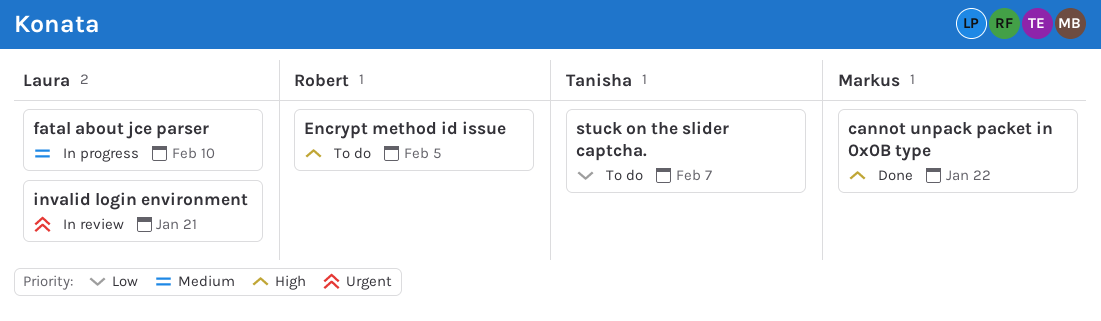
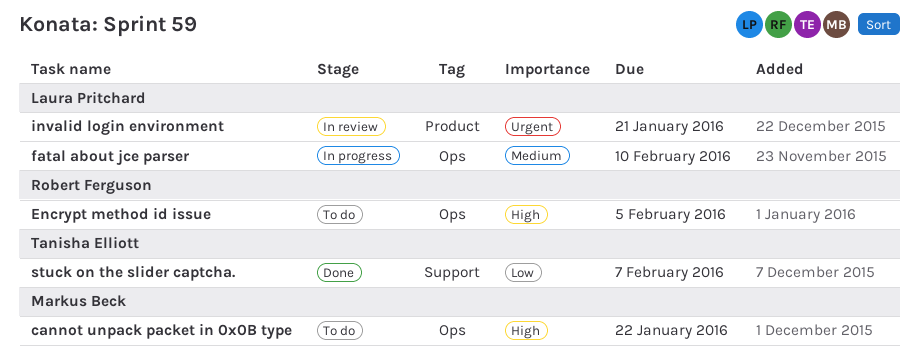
cannot unpack packet in 0x0B type, status: Done -> To do
stuck on the slider captcha., status: To do -> Done

